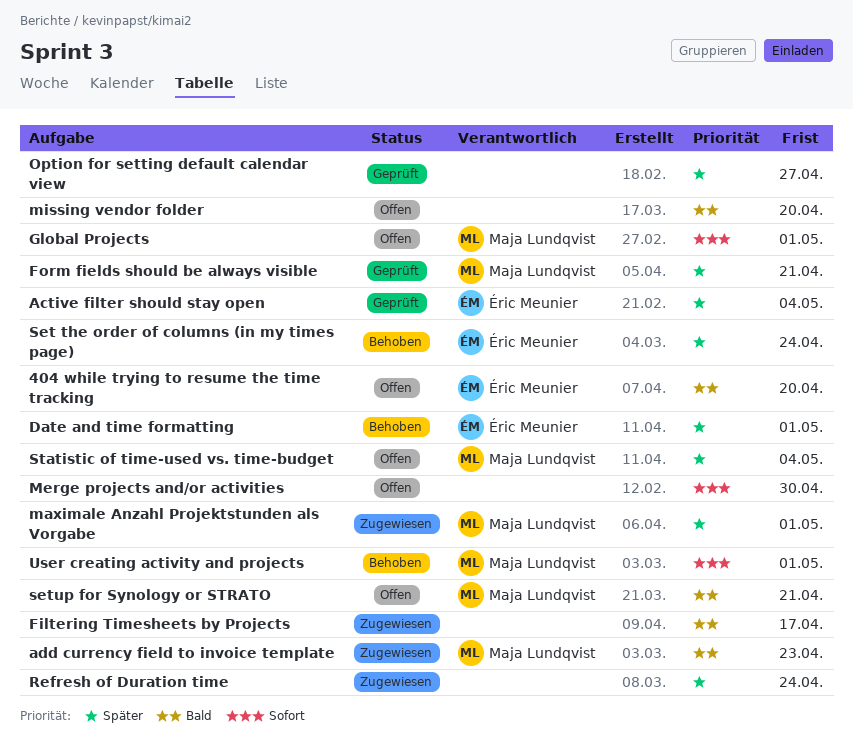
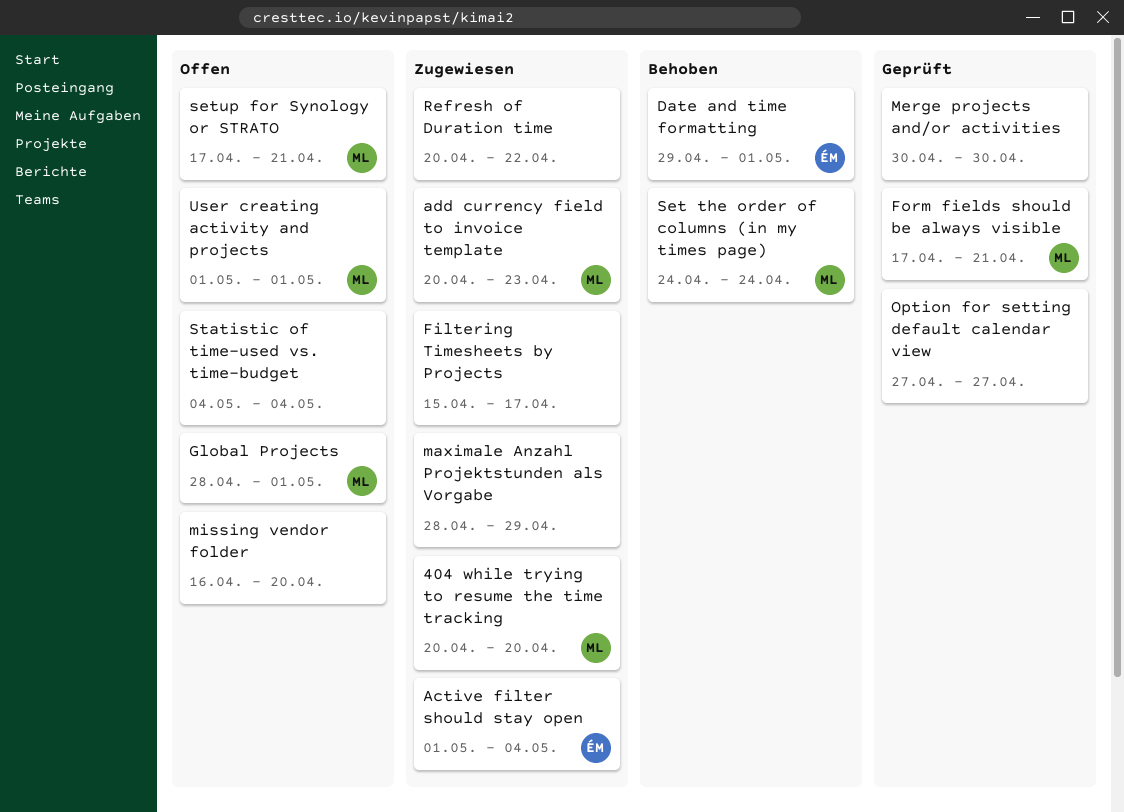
404 while trying to resume the time tracking, status: Offen -> Zugewiesen
404 while trying to resume the time tracking, owner: Éric Meunier -> Maja Lundqvist
Active filter should stay open, status: Geprüft -> Zugewiesen
maximale Anzahl Projektstunden als Vorgabe, owner: Maja Lundqvist -> none
maximale Anzahl Projektstunden als Vorgabe, due: May 1 -> Apr 29
Merge projects and/or activities, status: Offen -> Geprüft
Refresh of Duration time, due: Apr 24 -> Apr 22
Set the order of columns (in my times page), owner: Éric Meunier -> Maja Lundqvist
Statistic of time-used vs. time-budget, owner: Maja Lundqvist -> none
User creating activity and projects, status: Behoben -> Offen

